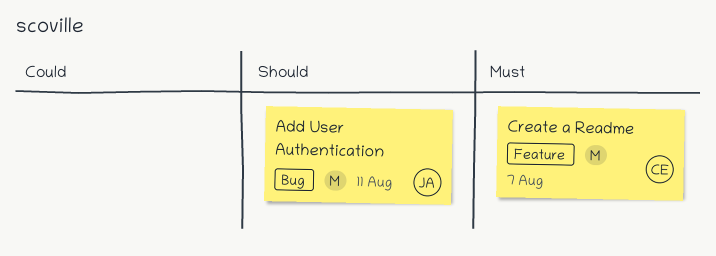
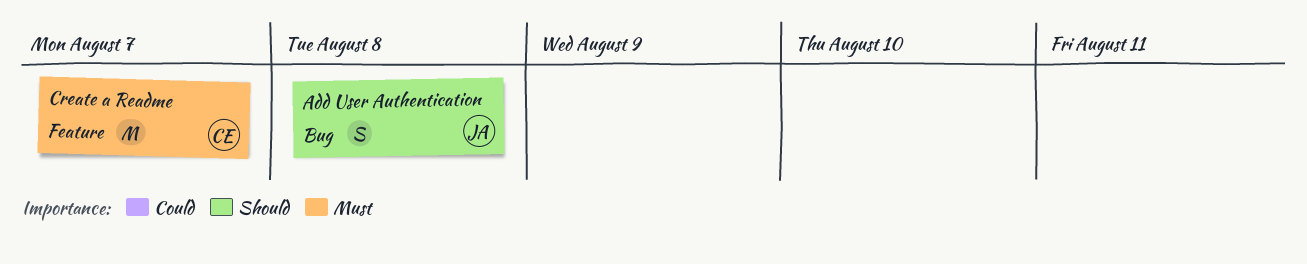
Add User Authentication, estimate: M -> S
Add User Authentication, due: Aug 11 -> Aug 8

